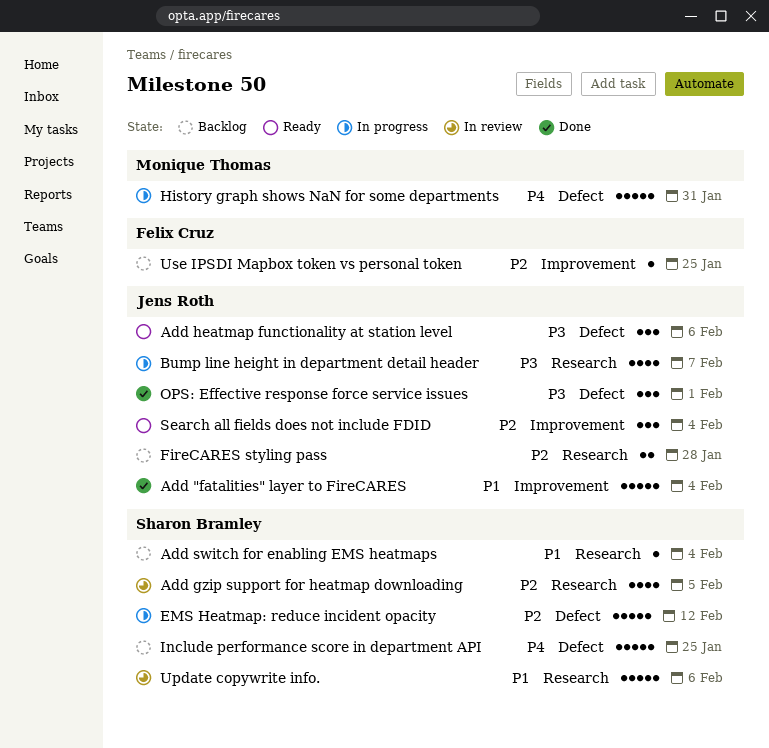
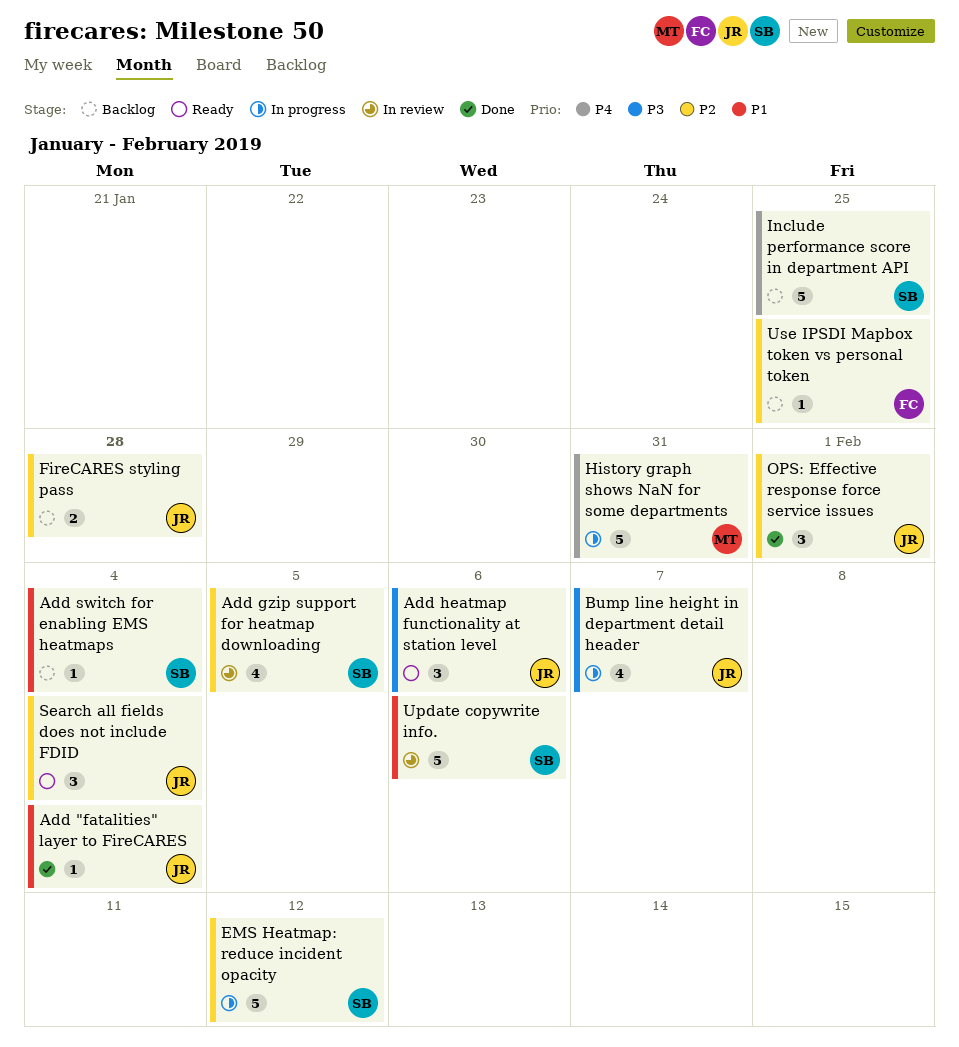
Add "fatalities" layer to FireCARES, estimate: 5 -> 1
OPS: Effective response force service issues, priority: P3 -> P2

